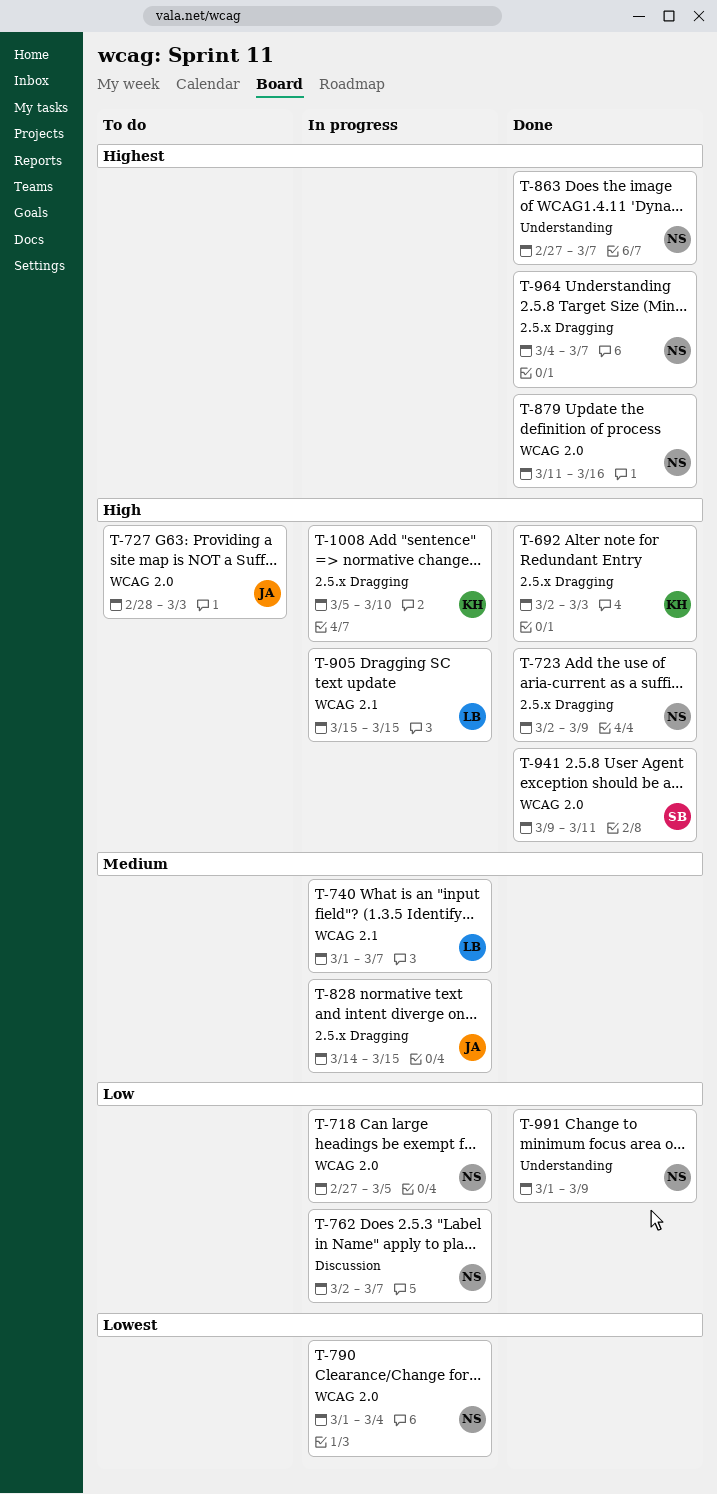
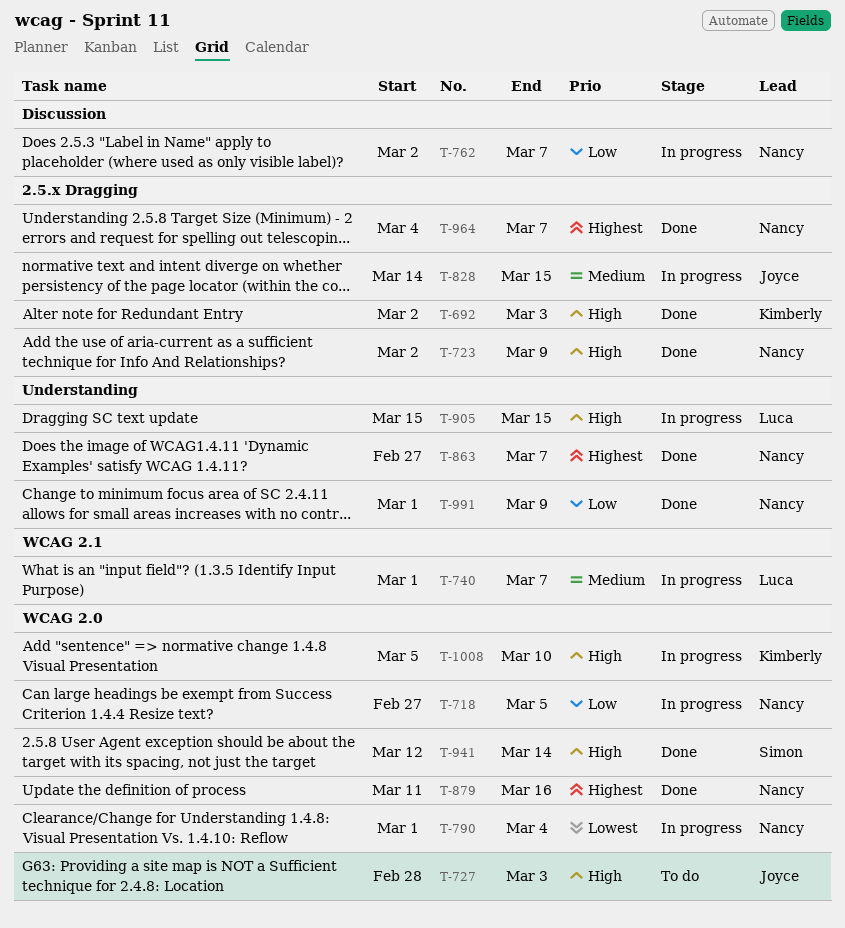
T-905, label: WCAG 2.1 -> Understanding
T-941, start: Mar 9 -> Mar 12
T-941, due: Mar 11 -> Mar 14
T-1008, label: 2.5.x Dragging -> WCAG 2.0

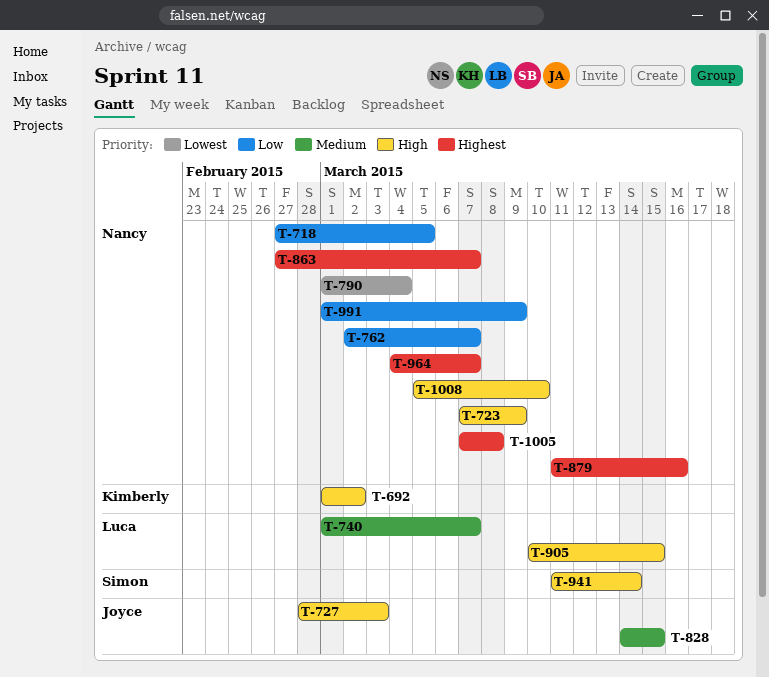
T-692, start: Mar 2 -> Mar 1
T-692, due: Mar 3 -> Mar 2
T-723, start: Mar 2 -> Mar 7
T-905, start: Mar 15 -> Mar 10
T-941, start: Mar 12 -> Mar 11
T-1005: none -> present
T-1008, owner: Kimberly -> Nancy

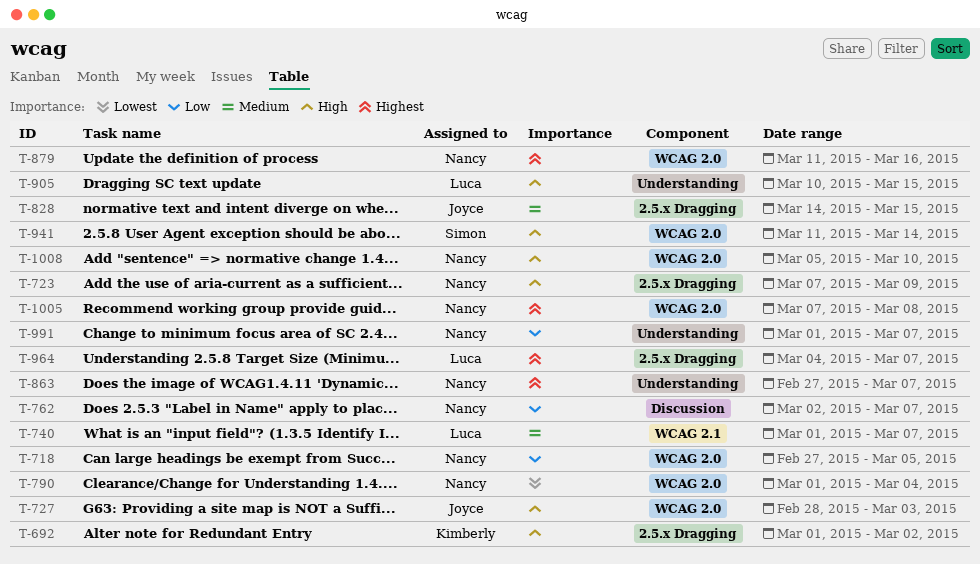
T-964, owner: Nancy -> Luca
T-991, due: Mar 9 -> Mar 7

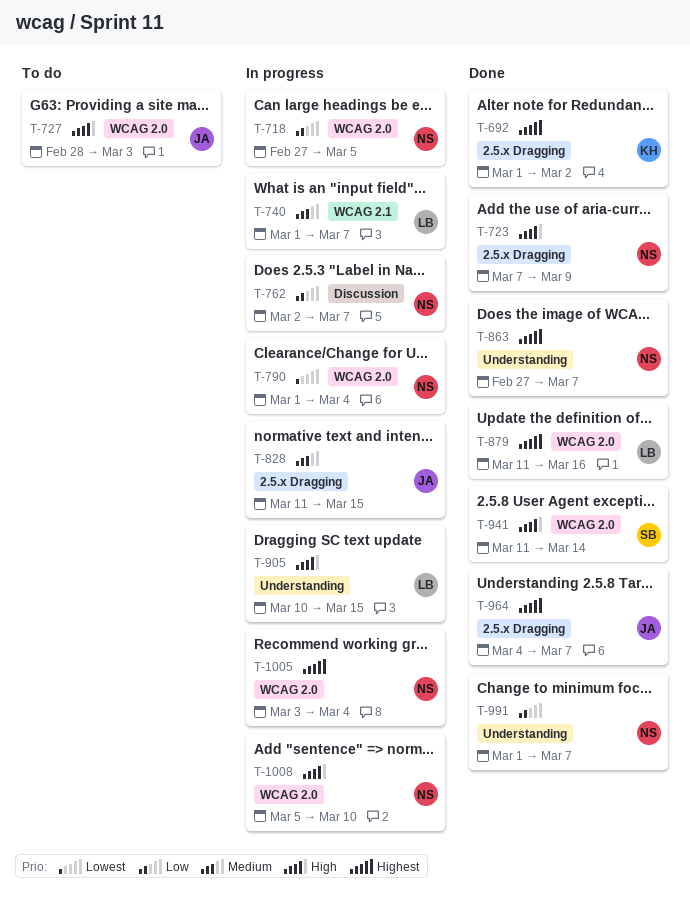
T-692, priority: High -> Highest
T-828, start: Mar 14 -> Mar 11
T-879, owner: Nancy -> Luca
T-964, owner: Luca -> Joyce
T-1005, start: Mar 7 -> Mar 3
T-1005, due: Mar 8 -> Mar 4

